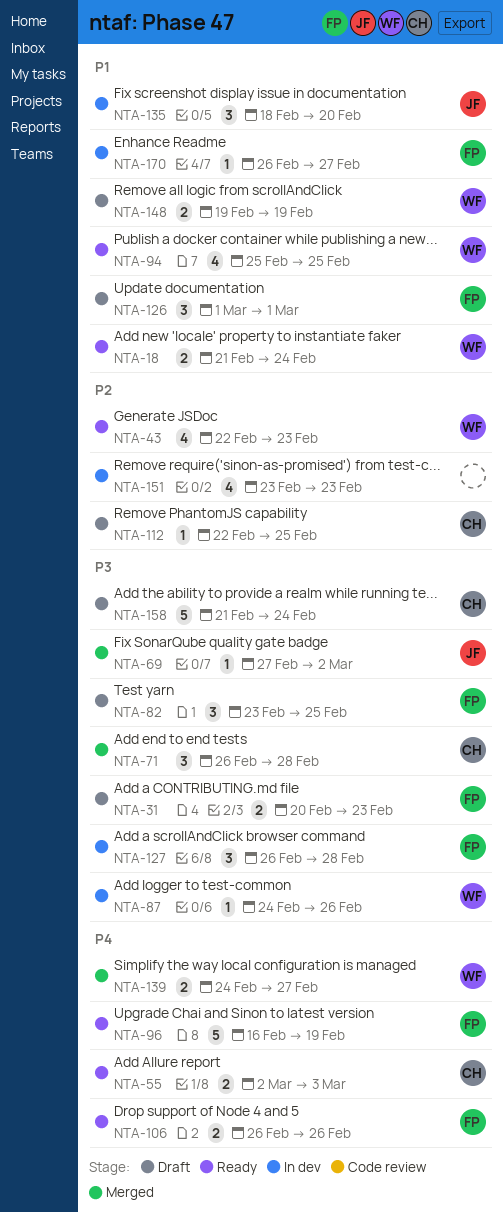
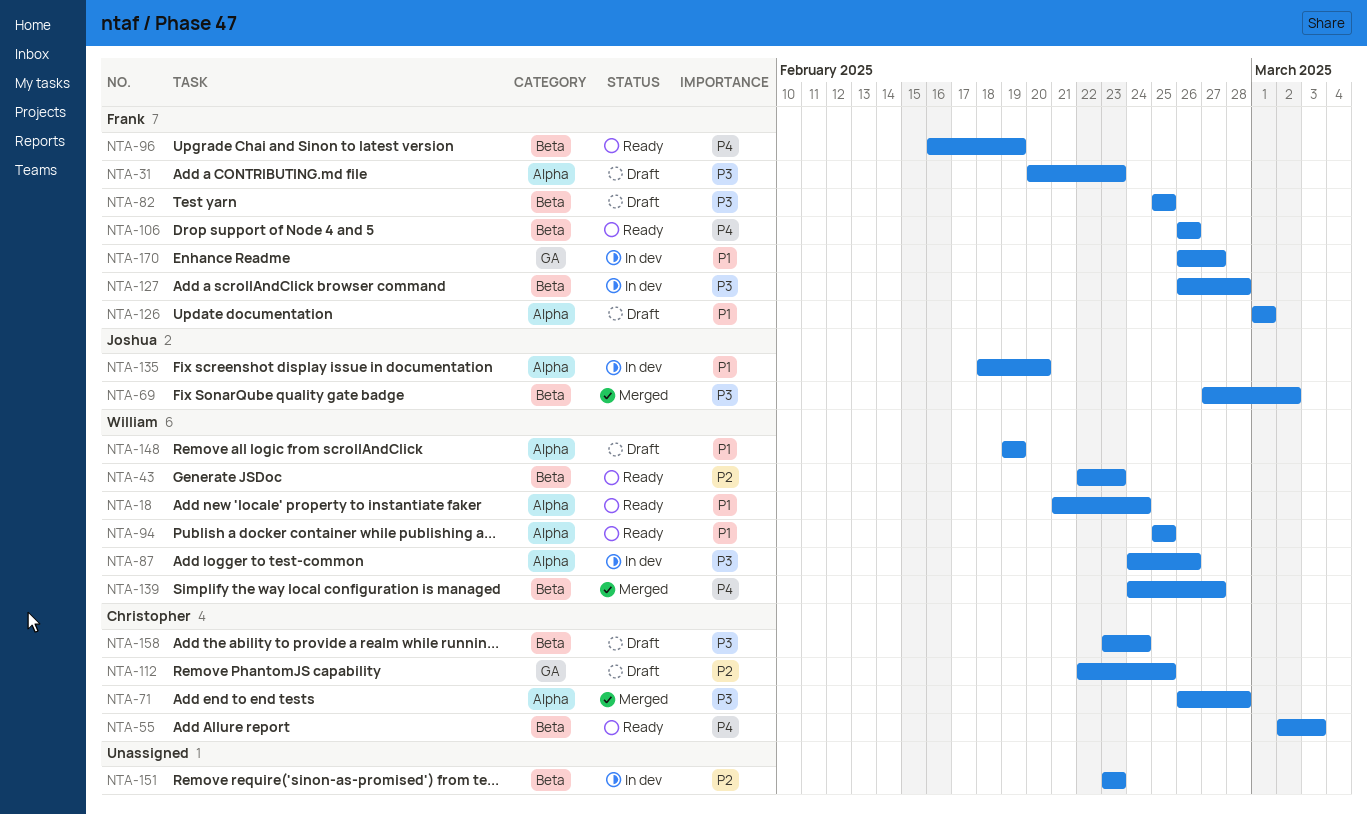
NTA-82, start: Feb 23 -> Feb 25
NTA-158, start: Feb 21 -> Feb 23

